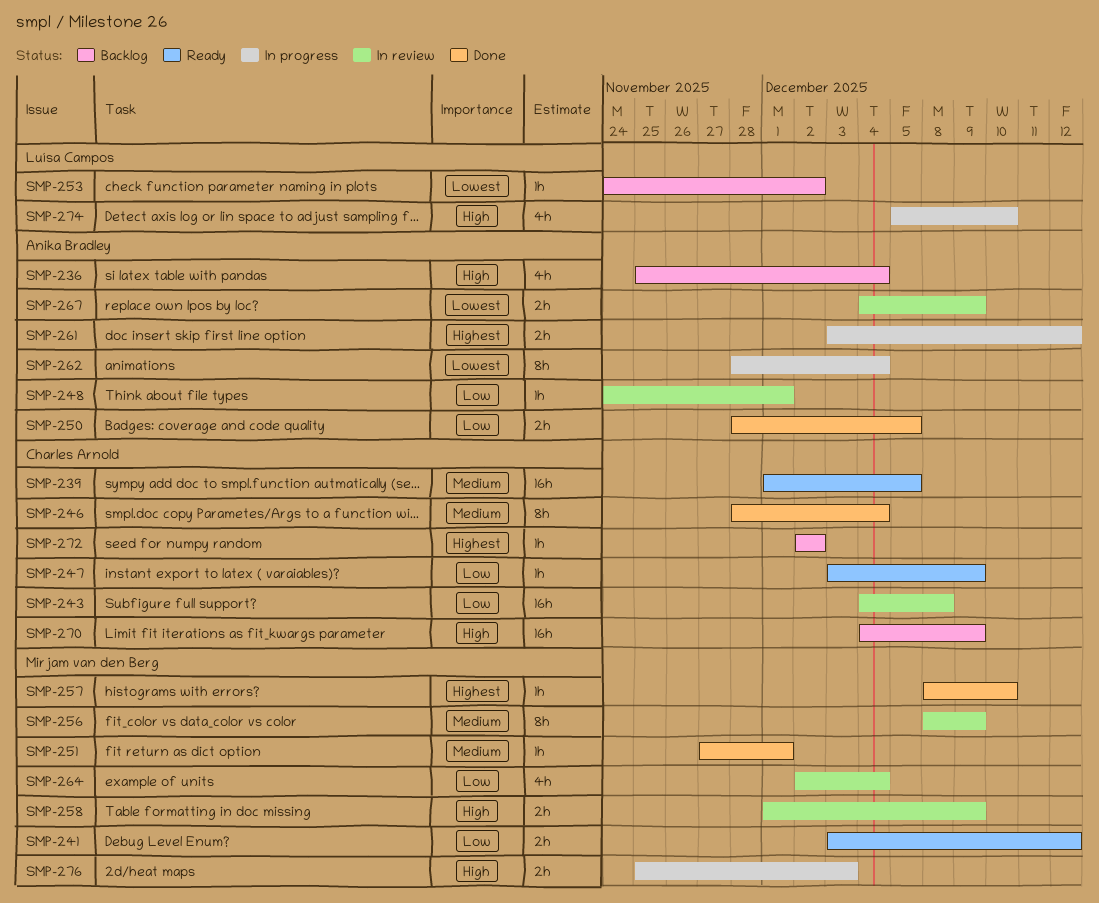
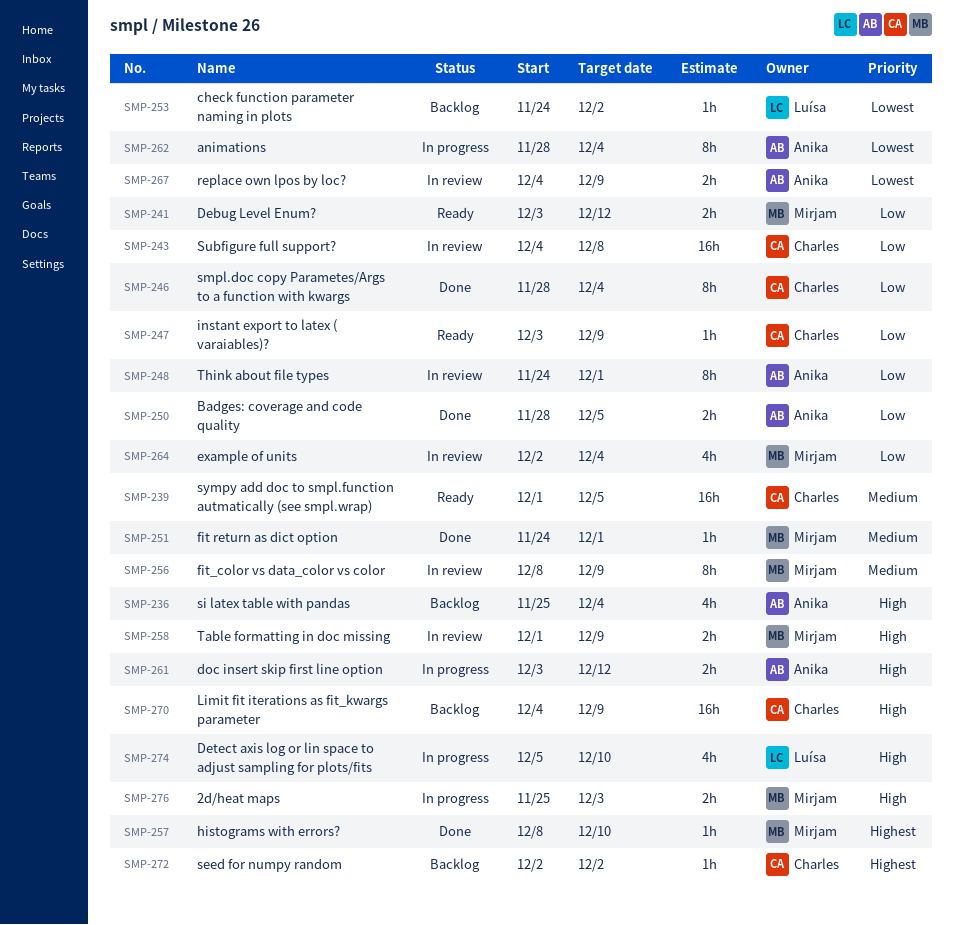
SMP-246, priority: Medium -> Low
SMP-248, estimate: 1h -> 8h
SMP-251, start: Nov 27 -> Nov 24
SMP-261, priority: Highest -> High

